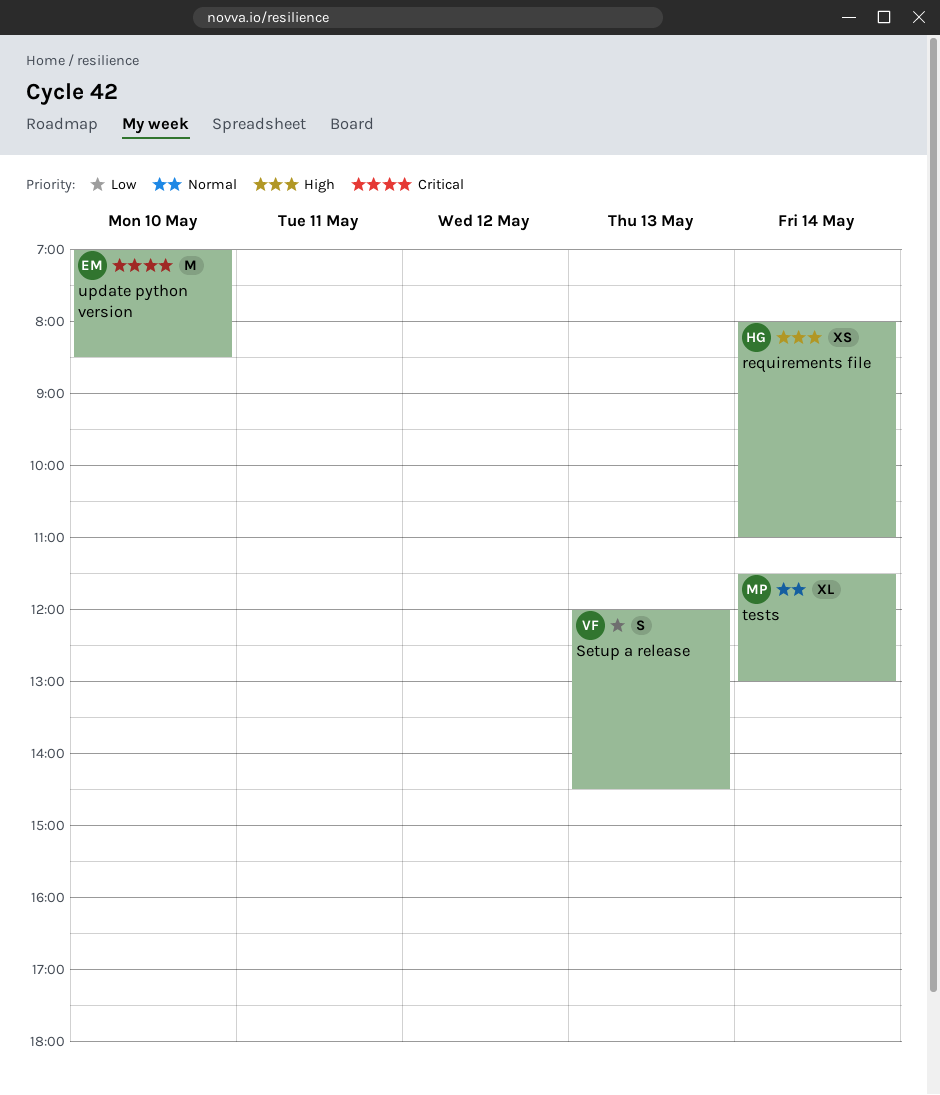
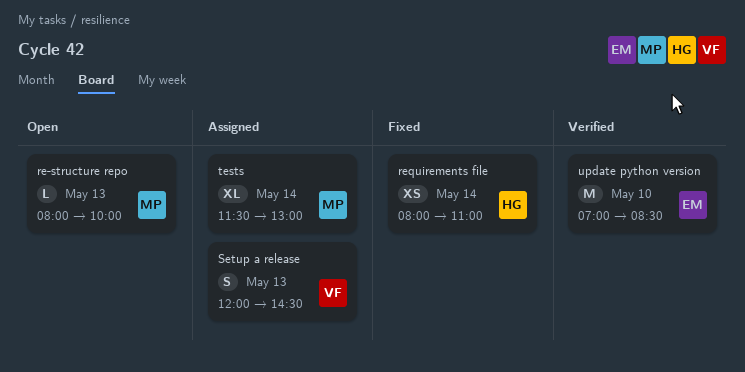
re-structure repo: none -> present

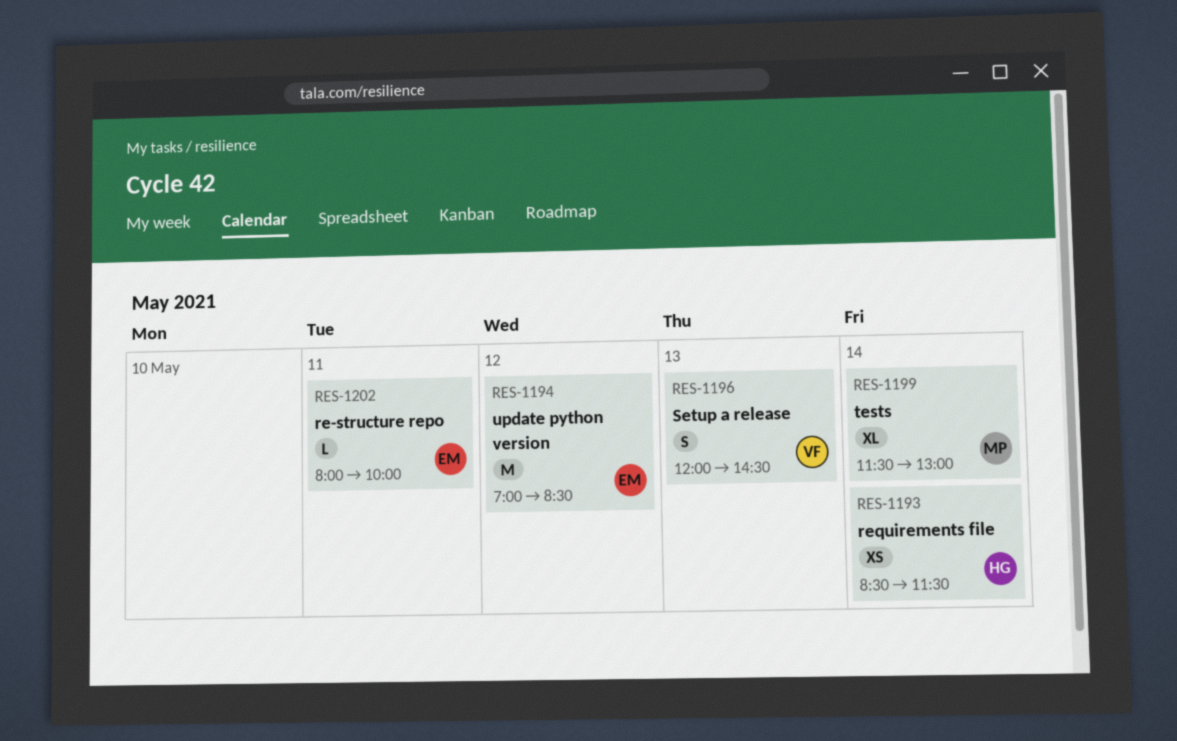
re-structure repo, owner: MP -> EM
re-structure repo, day: May 13 -> May 11
requirements file, begins: 08:00 -> 08:30
requirements file, ends: 11:00 -> 11:30
update python version, day: May 10 -> May 12

